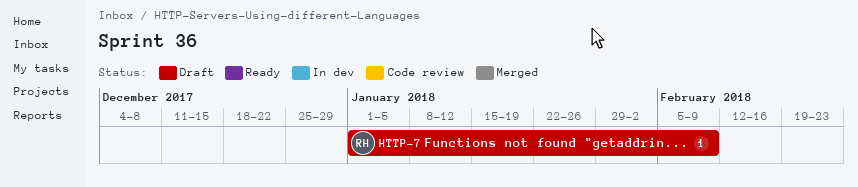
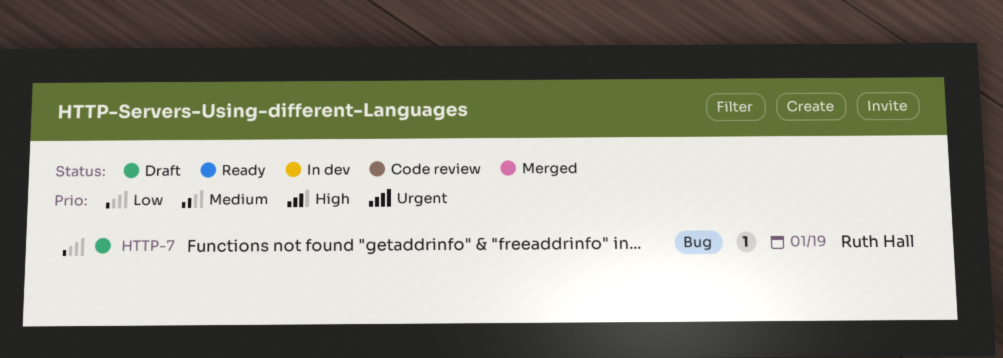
HTTP-7, due: Feb 9 -> Jan 19

